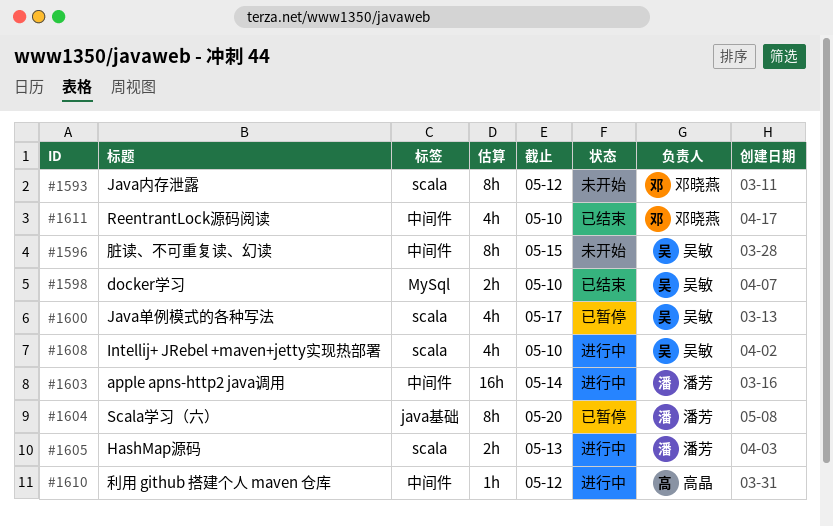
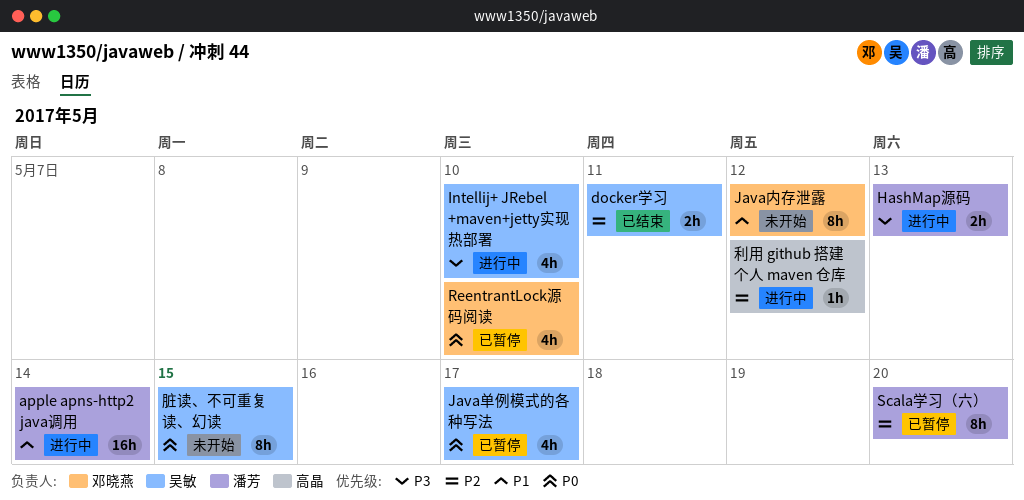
docker学习, due: May 10 -> May 11
ReentrantLock源码阅读, status: 已结束 -> 已暂停

